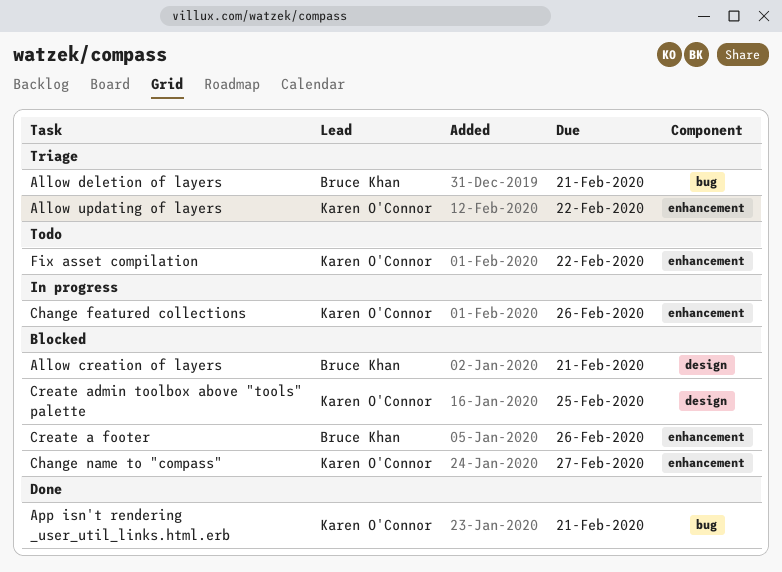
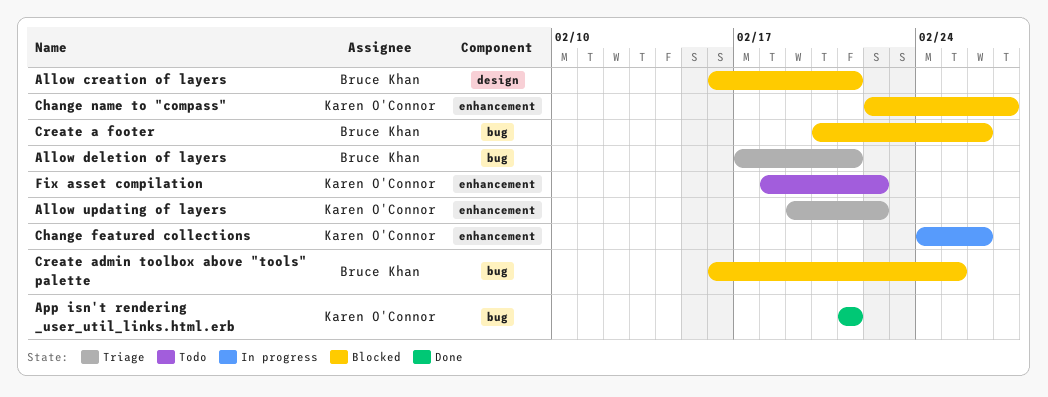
Create a footer, label: enhancement -> bug
Create admin toolbox above "tools" palette, owner: Karen O'Connor -> Bruce Khan
Create admin toolbox above "tools" palette, label: design -> bug

